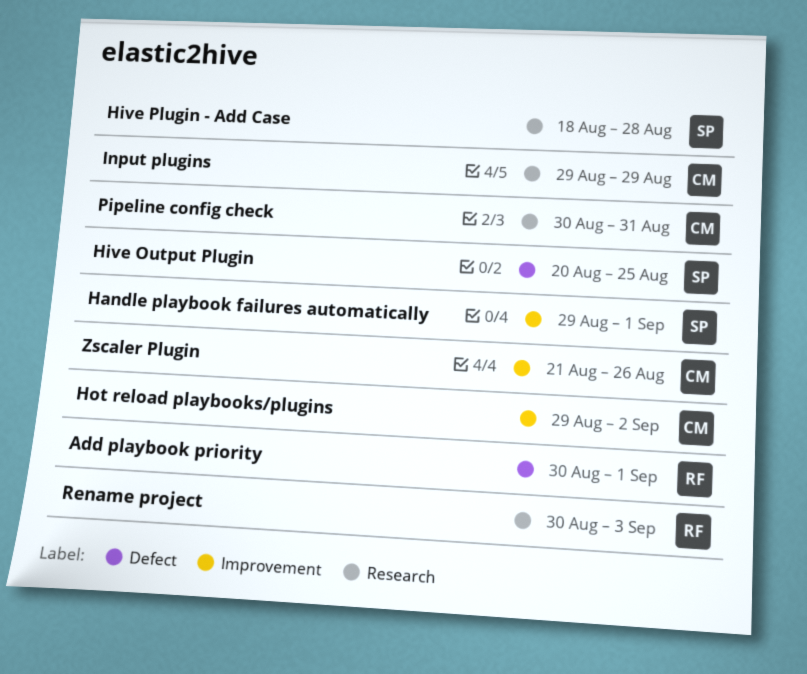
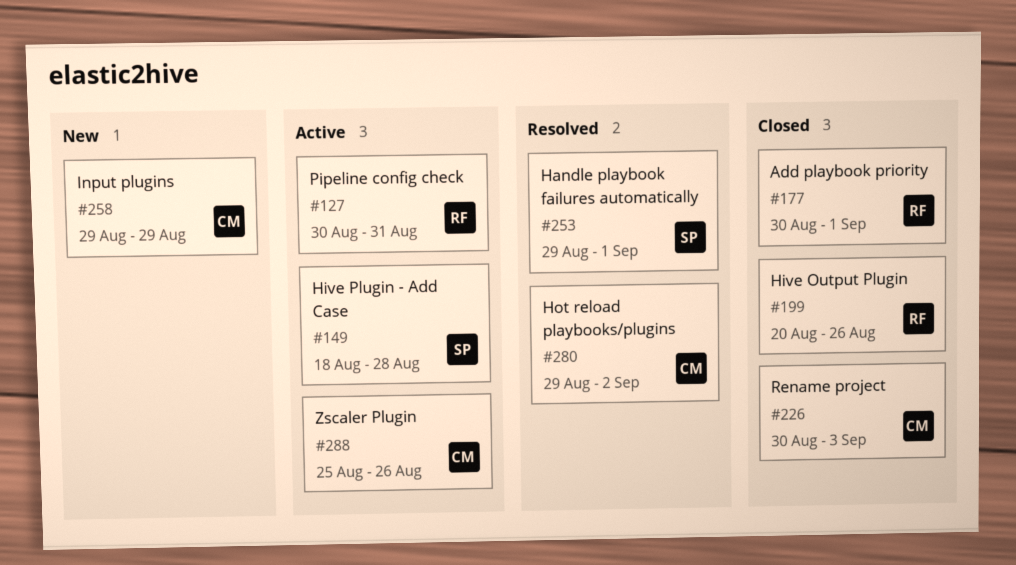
Hive Output Plugin, owner: SP -> RF
Hive Output Plugin, due: Aug 25 -> Aug 26
Pipeline config check, owner: CM -> RF
Rename project, owner: RF -> CM
Zscaler Plugin, start: Aug 21 -> Aug 25

